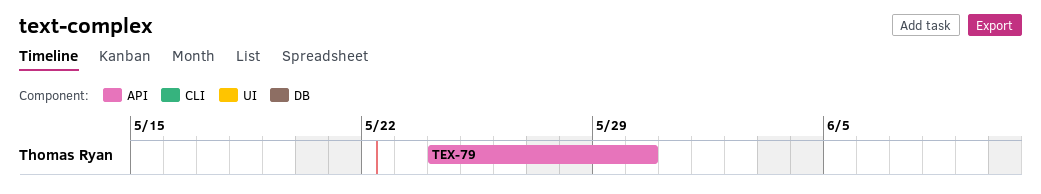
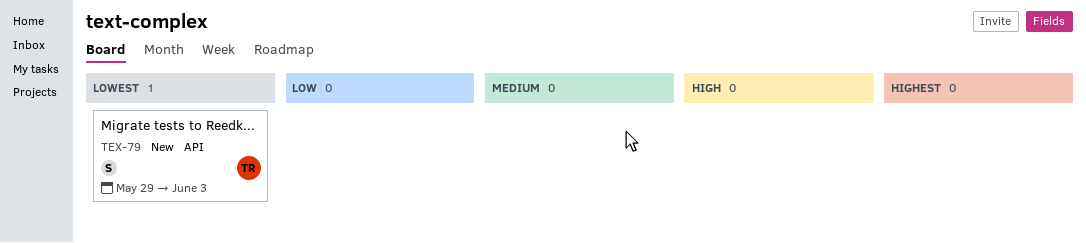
TEX-79, start: May 24 -> May 29
TEX-79, due: May 30 -> Jun 3

